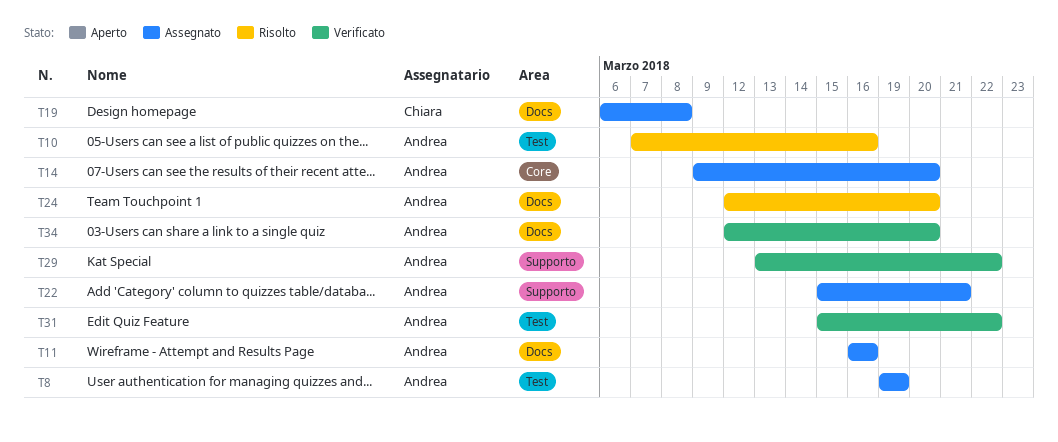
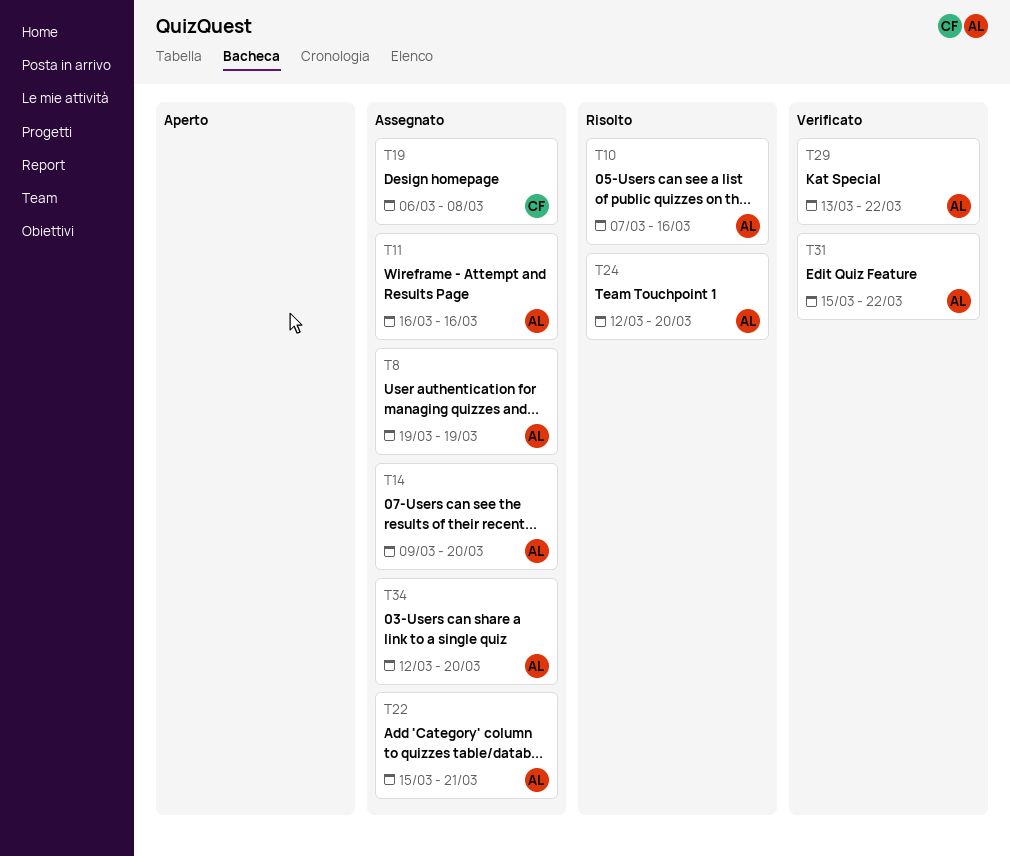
T34, status: Verificato -> Assegnato

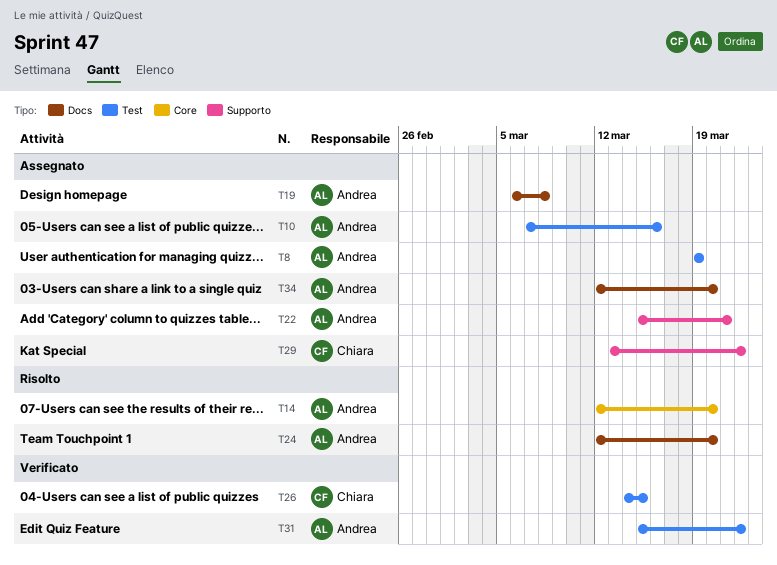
T10, status: Risolto -> Assegnato
T11: present -> none
T14, status: Assegnato -> Risolto
T14, start: Mar 9 -> Mar 12
T19, owner: Chiara -> Andrea
T26: none -> present
T29, status: Verificato -> Assegnato
T29, owner: Andrea -> Chiara

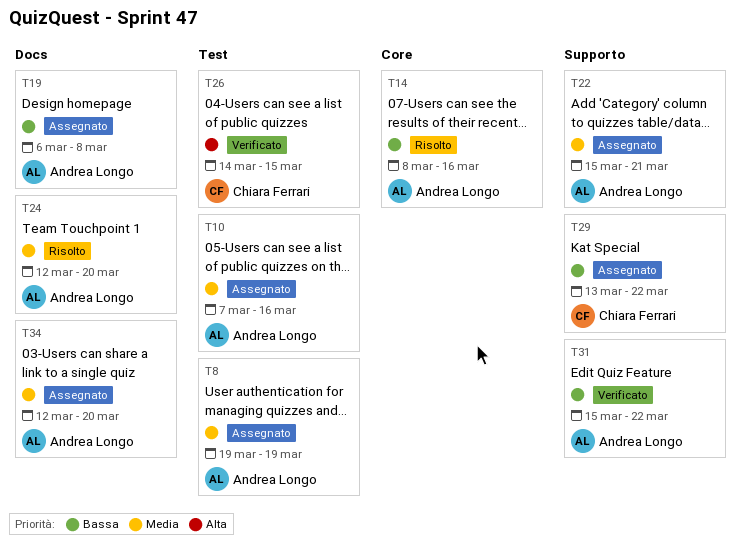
T14, start: Mar 12 -> Mar 8
T14, due: Mar 20 -> Mar 16
T31, label: Test -> Supporto

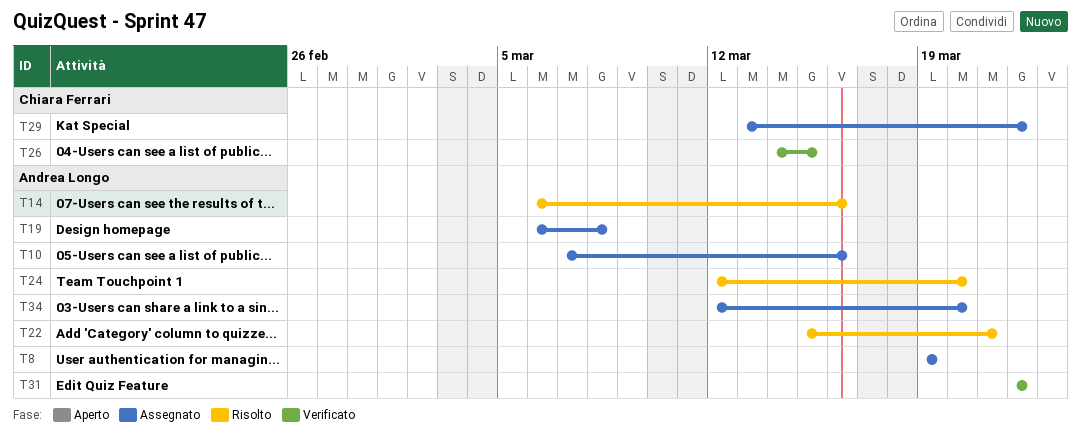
T14, start: Mar 8 -> Mar 6
T22, status: Assegnato -> Risolto
T31, start: Mar 15 -> Mar 22

